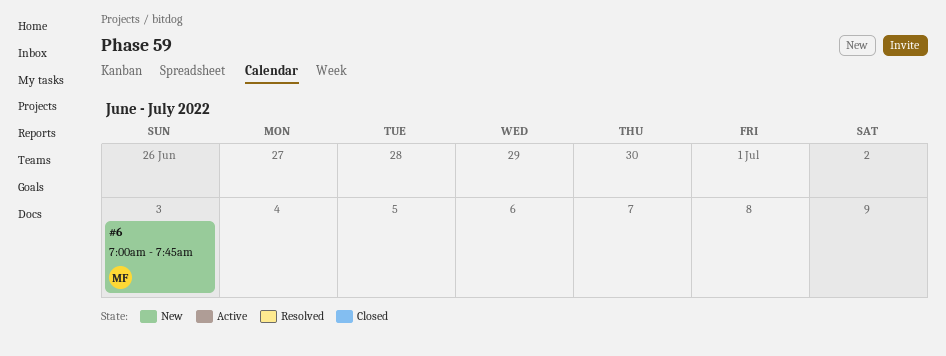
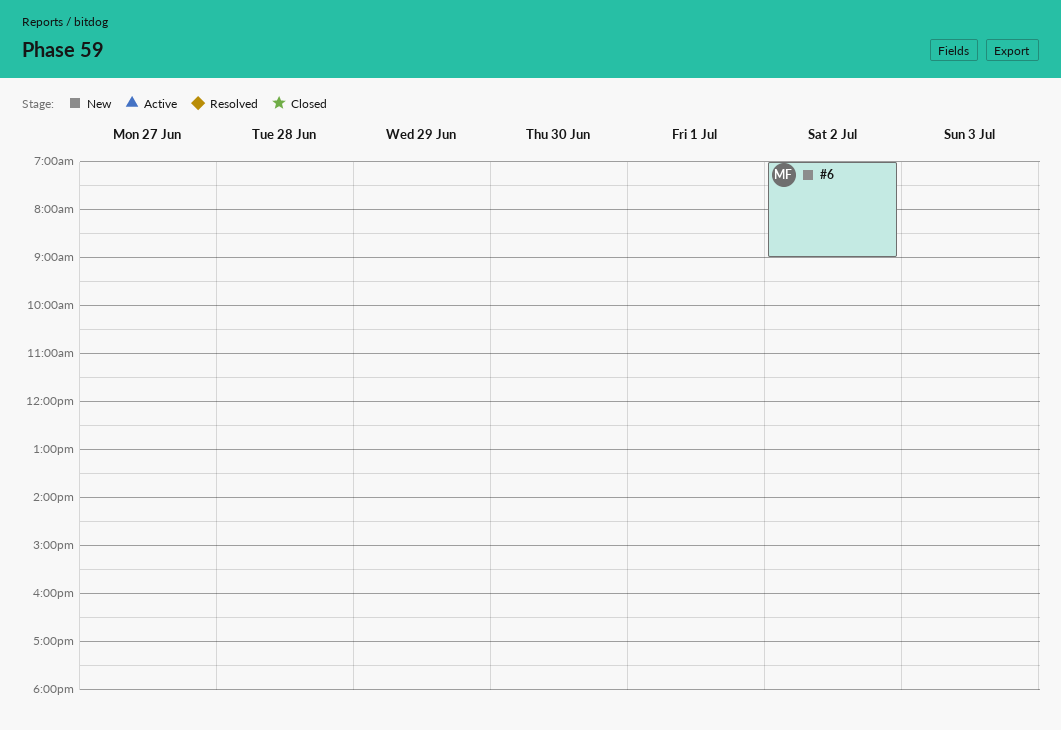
#6, day: Jul 3 -> Jul 2
#6, ends: 07:45 -> 09:00

